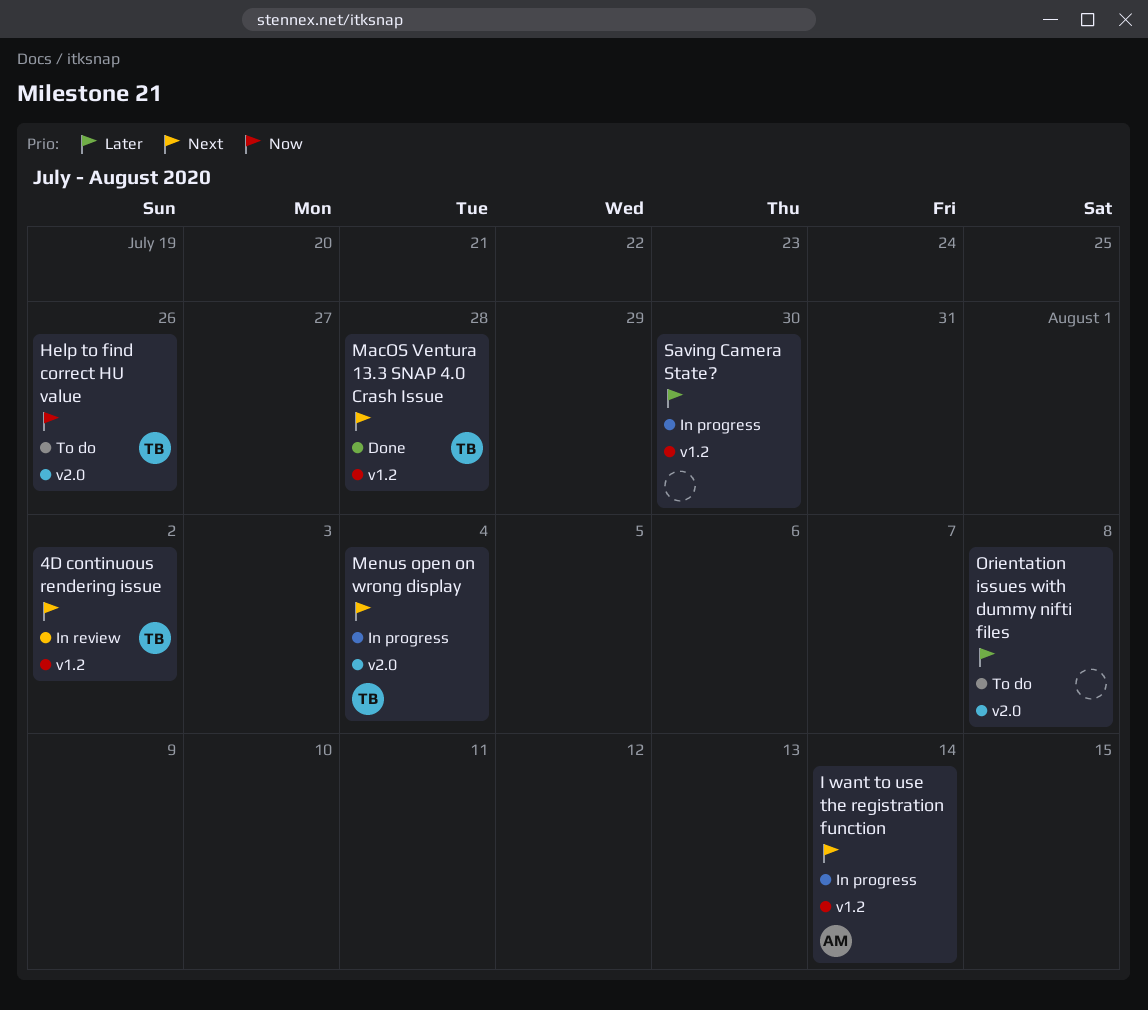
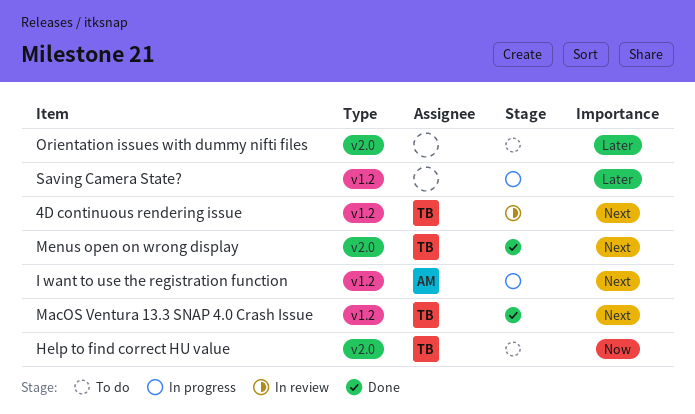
Menus open on wrong display, status: In progress -> Done

